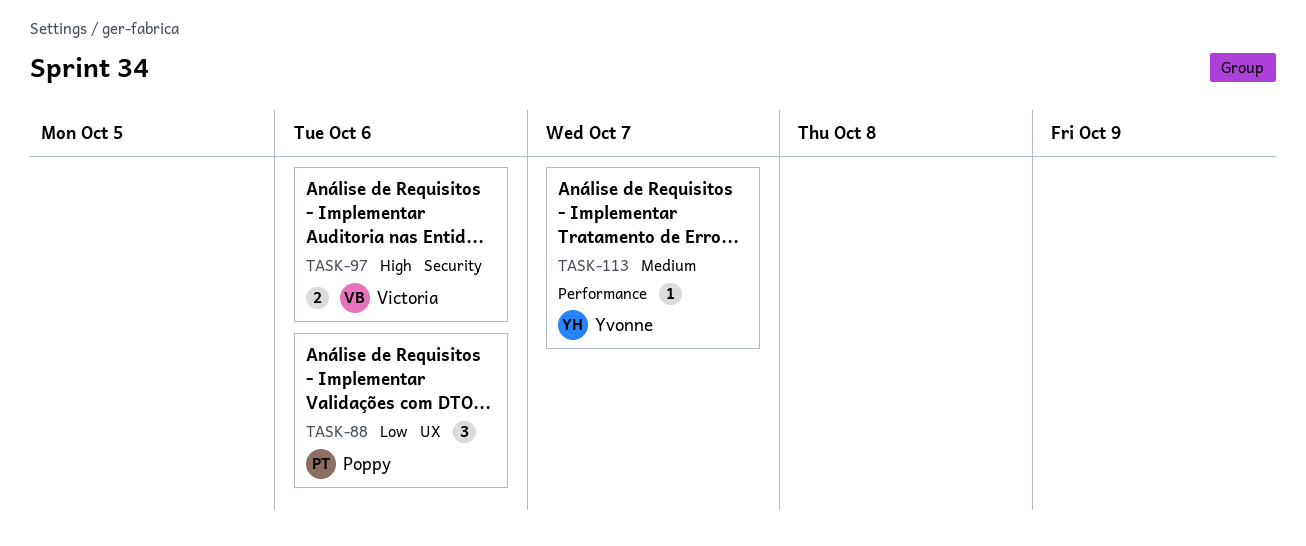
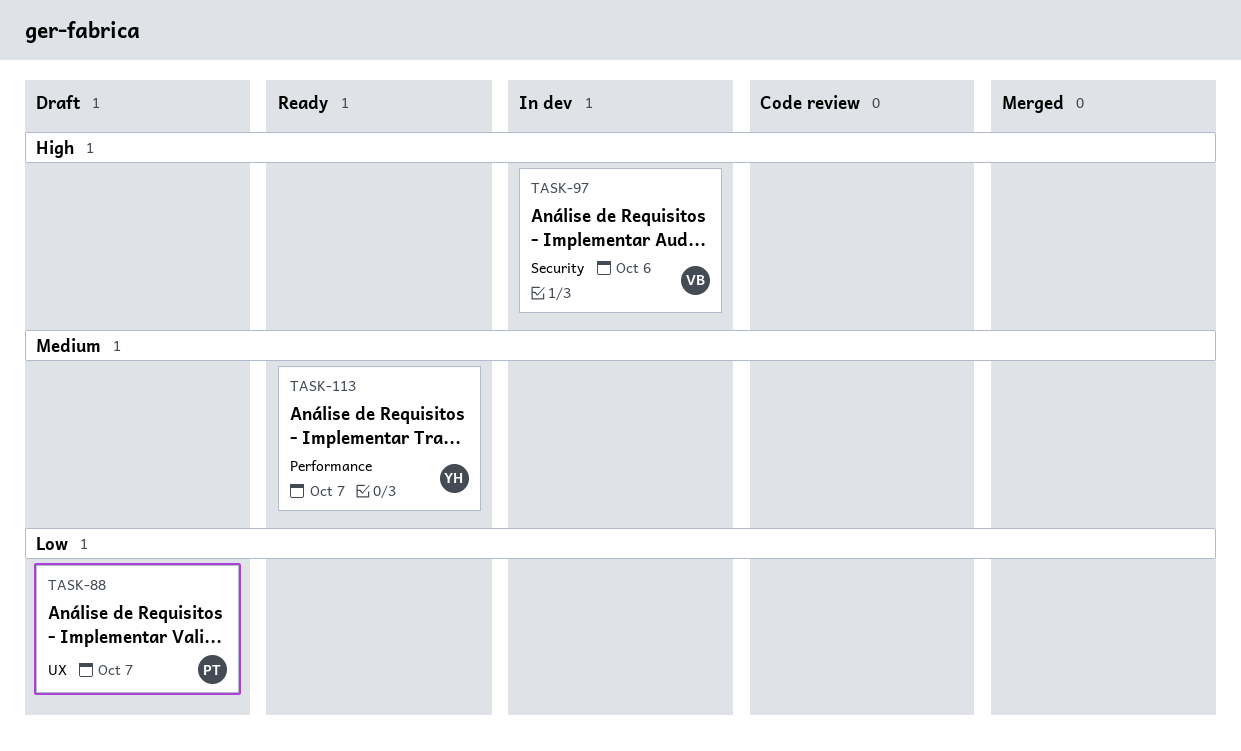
TASK-88, due: Oct 6 -> Oct 7

